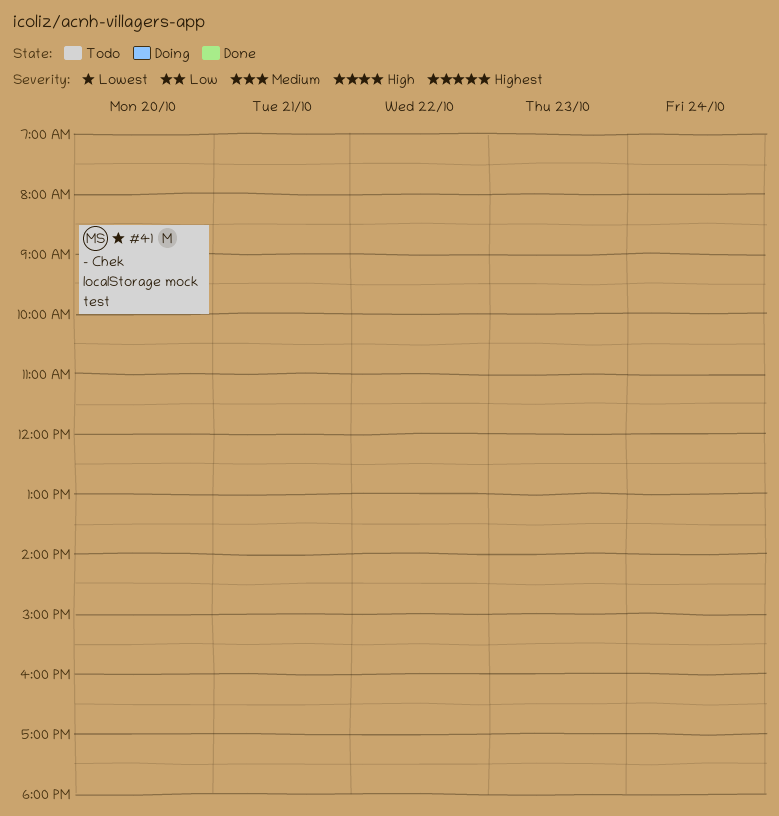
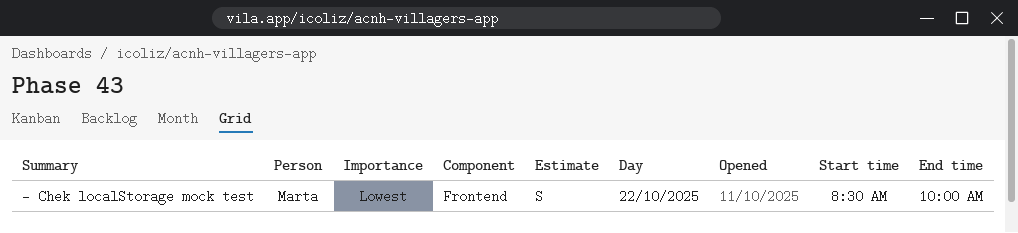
- Chek localStorage mock test, estimate: M -> S
- Chek localStorage mock test, day: Oct 20 -> Oct 22

